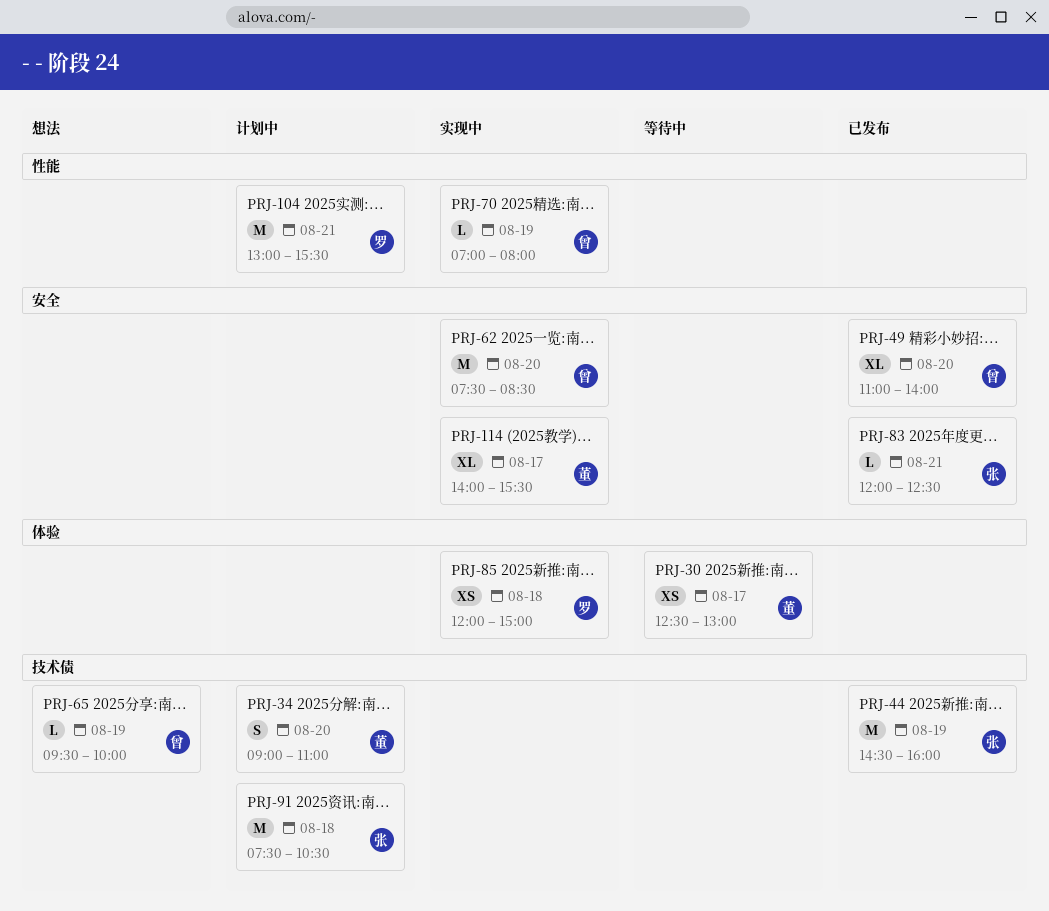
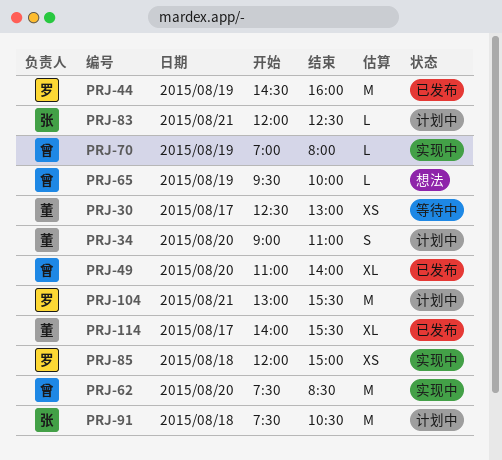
PRJ-44, owner: 张 -> 罗
PRJ-83, status: 已发布 -> 计划中
PRJ-114, status: 实现中 -> 已发布

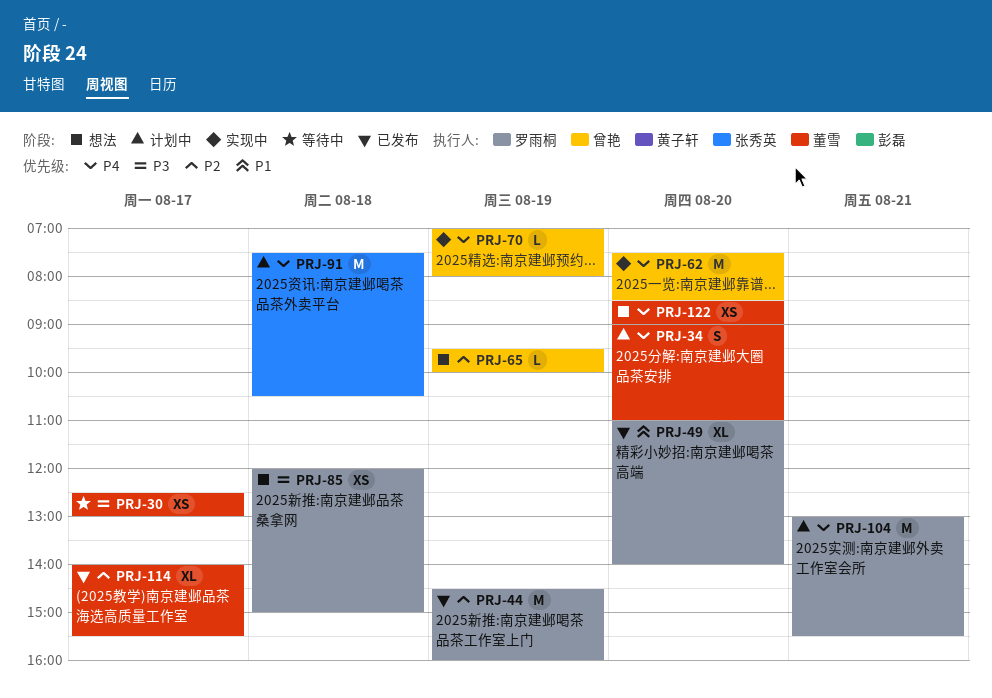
PRJ-49, owner: 曾艳 -> 罗雨桐
PRJ-83: present -> none
PRJ-85, status: 实现中 -> 想法
PRJ-122: none -> present

